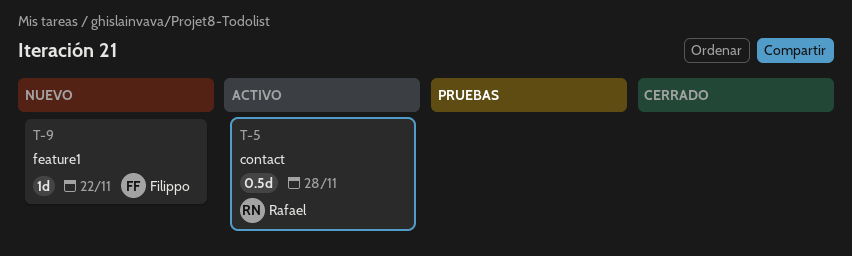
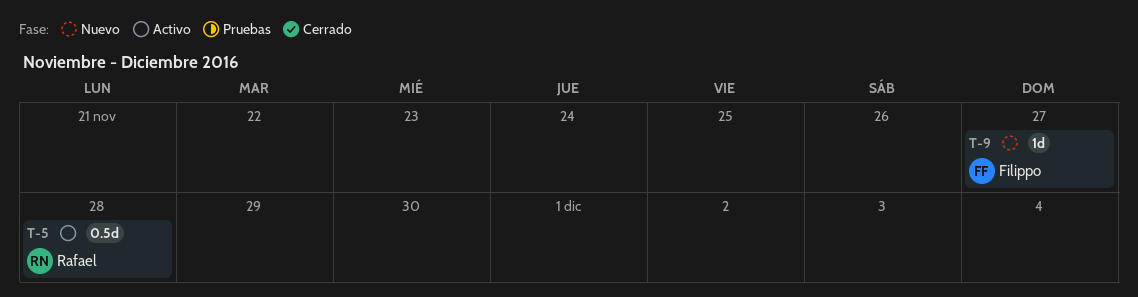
T-9, due: Nov 22 -> Nov 27

